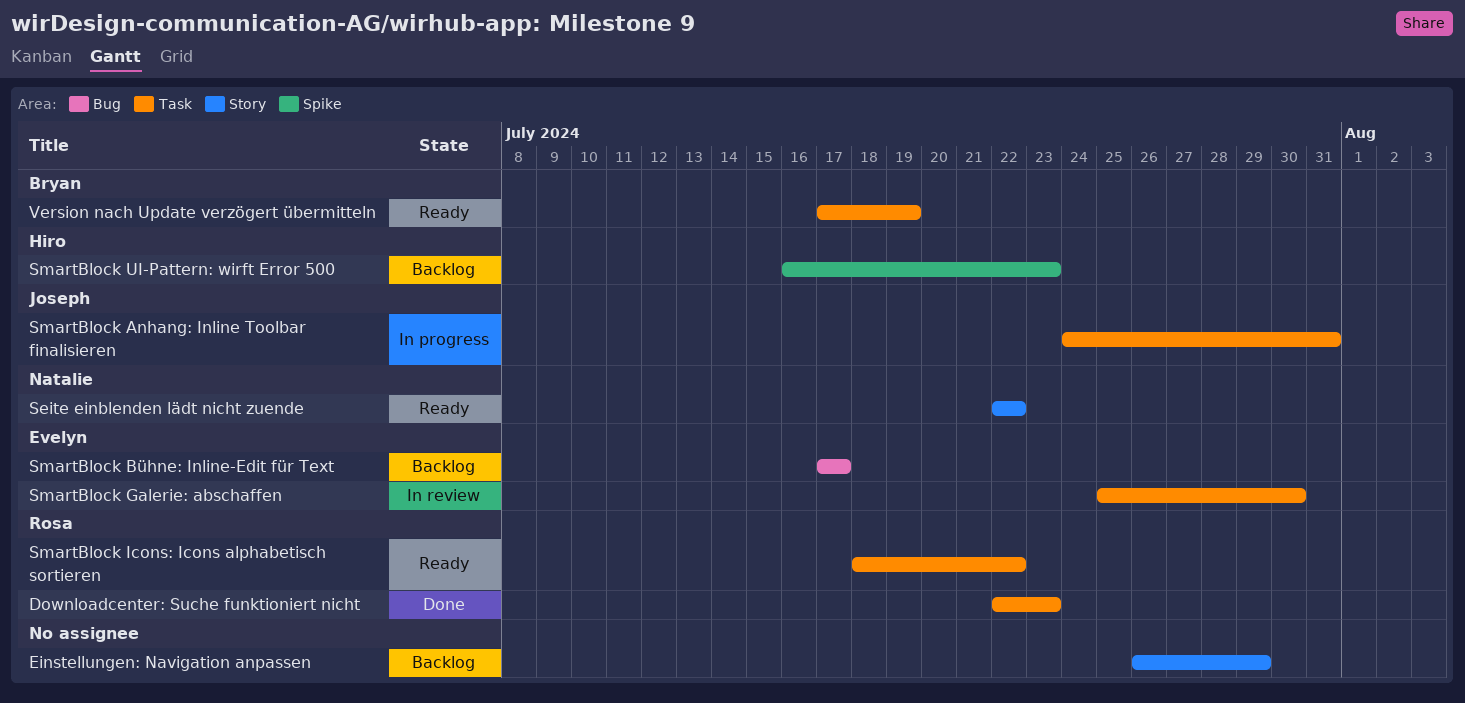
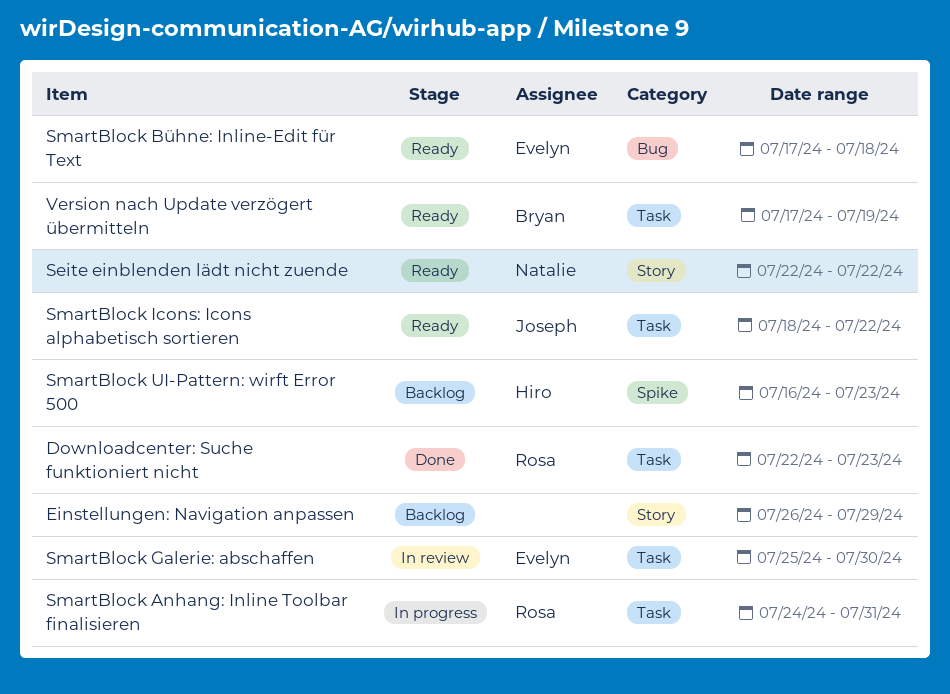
SmartBlock Anhang: Inline Toolbar finalisieren, owner: Joseph -> Rosa
SmartBlock Bühne: Inline-Edit für Text, status: Backlog -> Ready
SmartBlock Bühne: Inline-Edit für Text, due: Jul 17 -> Jul 18
SmartBlock Icons: Icons alphabetisch sortieren, owner: Rosa -> Joseph

